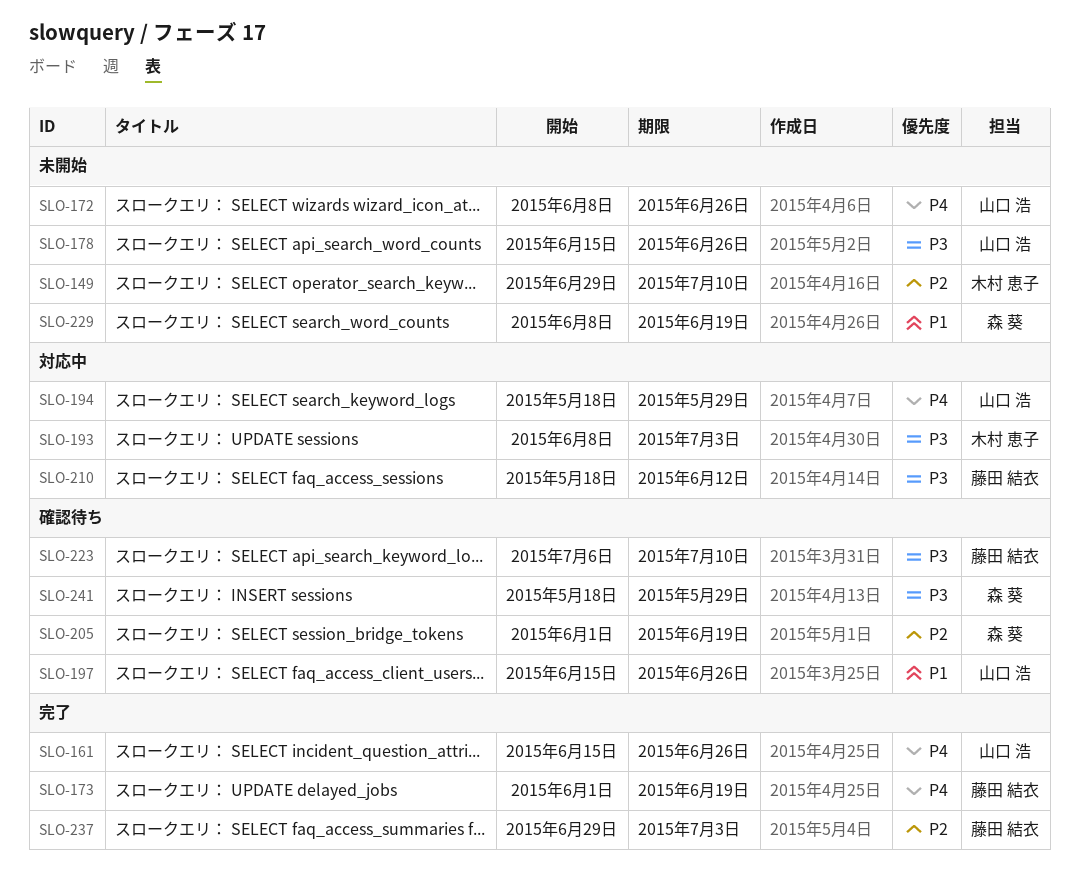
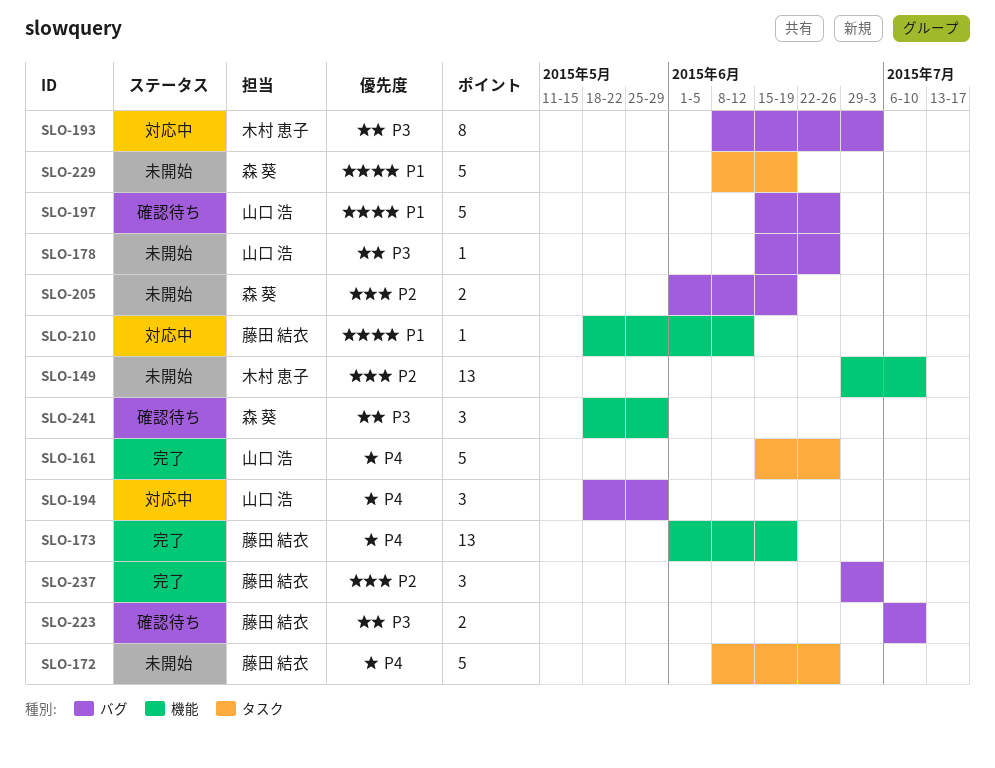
SLO-172, owner: 山口 浩 -> 藤田 結衣
SLO-205, status: 確認待ち -> 未開始
SLO-210, priority: P3 -> P1

